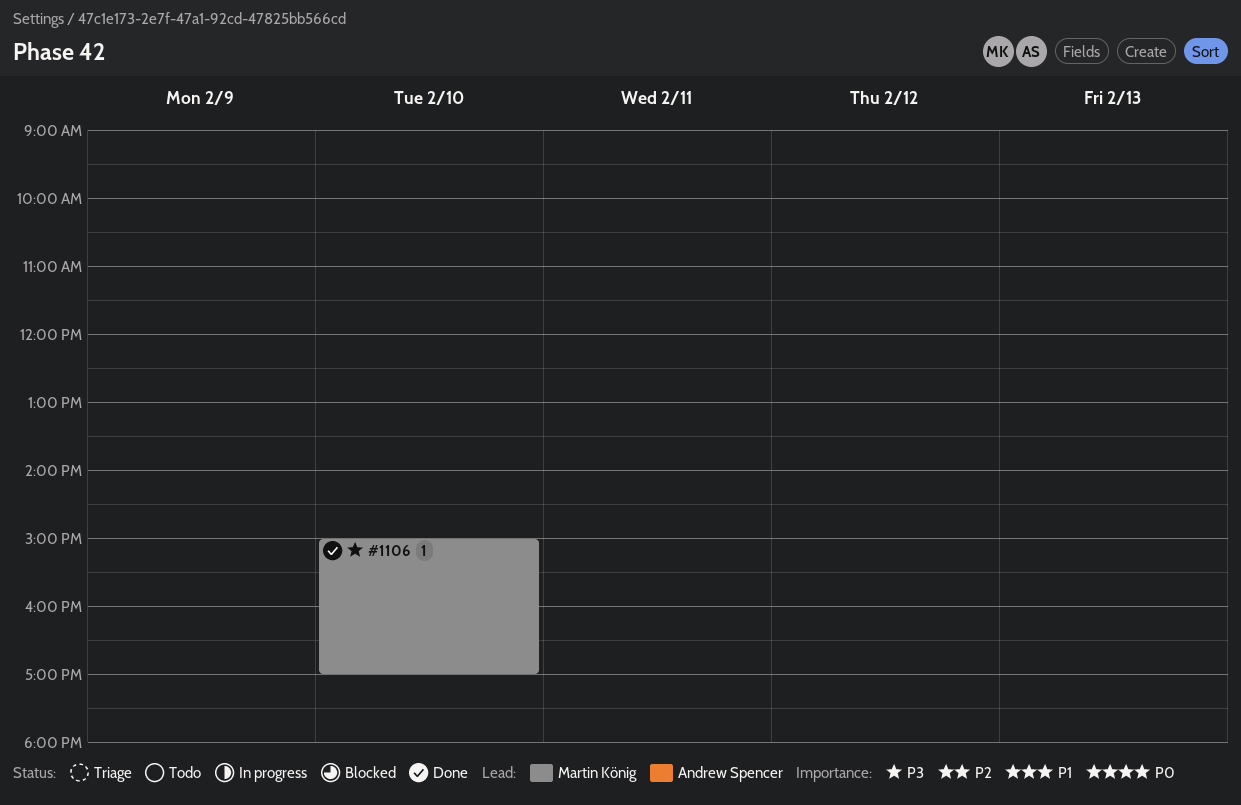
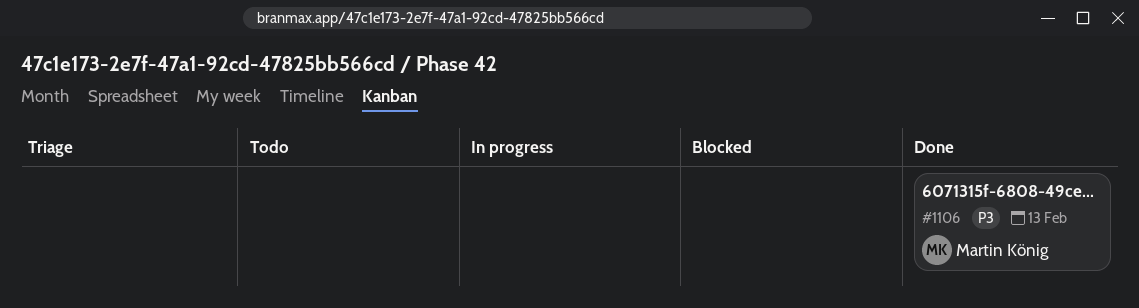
#1106, day: Feb 10 -> Feb 13

